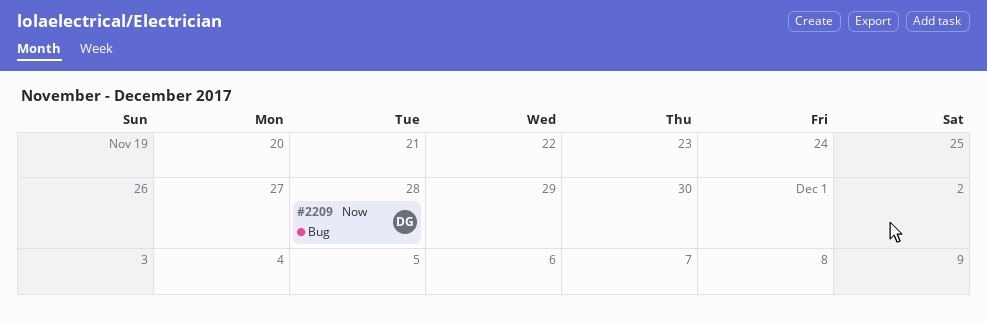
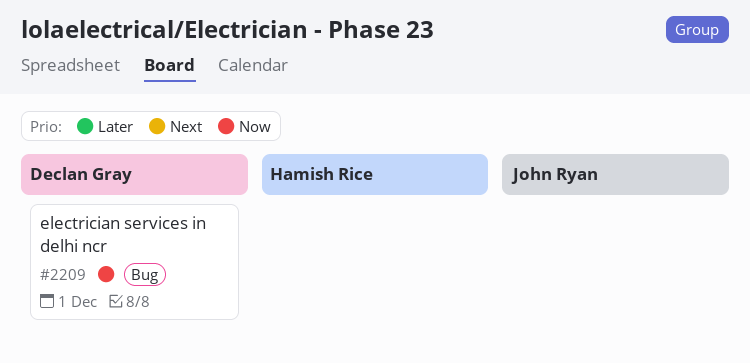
#2209, due: Nov 28 -> Dec 1

